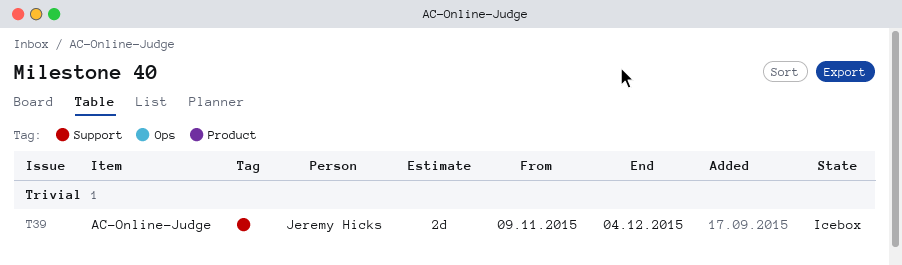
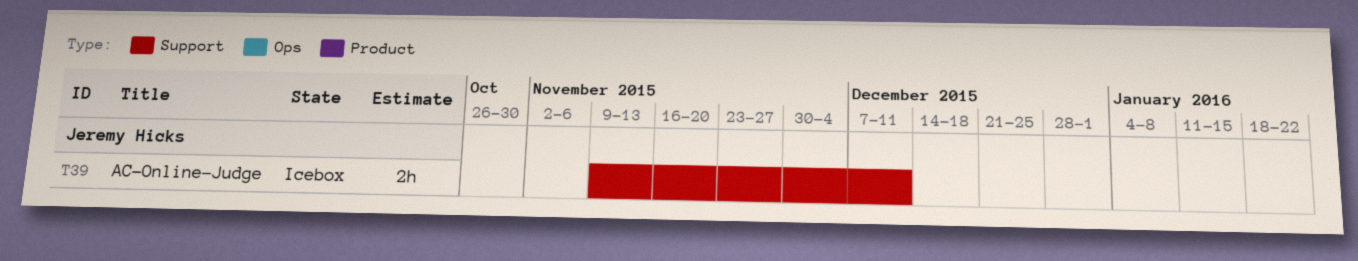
T39, estimate: 2d -> 2h
T39, due: Dec 4 -> Dec 11

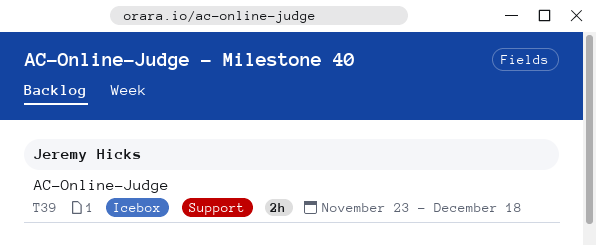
T39, start: Nov 9 -> Nov 23
T39, due: Dec 11 -> Dec 18

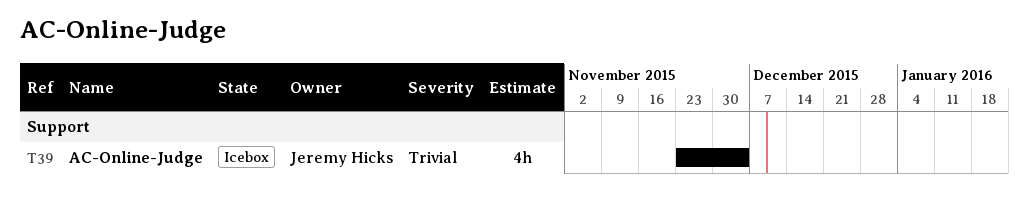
T39, estimate: 2h -> 4h
T39, due: Dec 18 -> Dec 4

